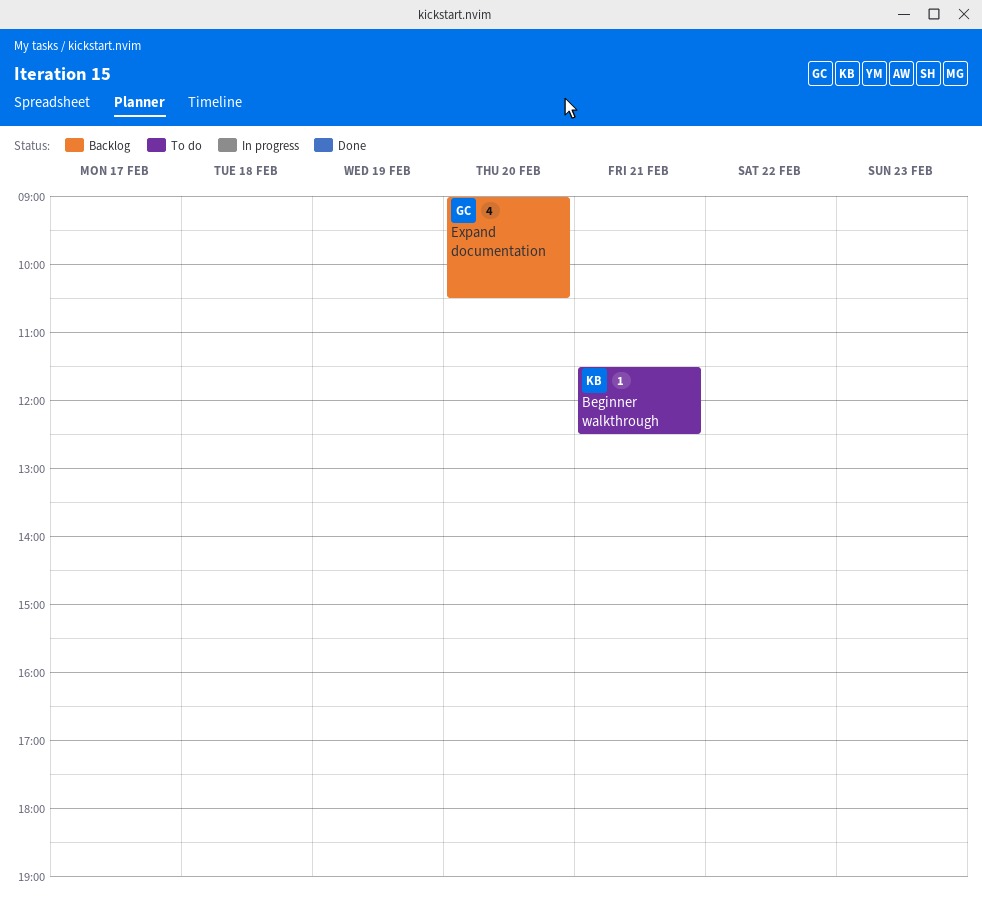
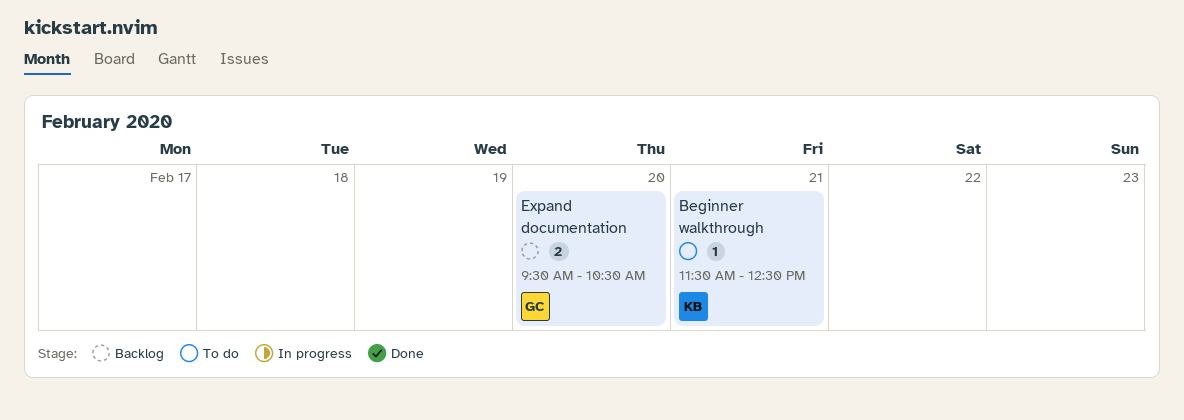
Expand documentation, estimate: 4 -> 2
Expand documentation, begins: 09:00 -> 09:30

